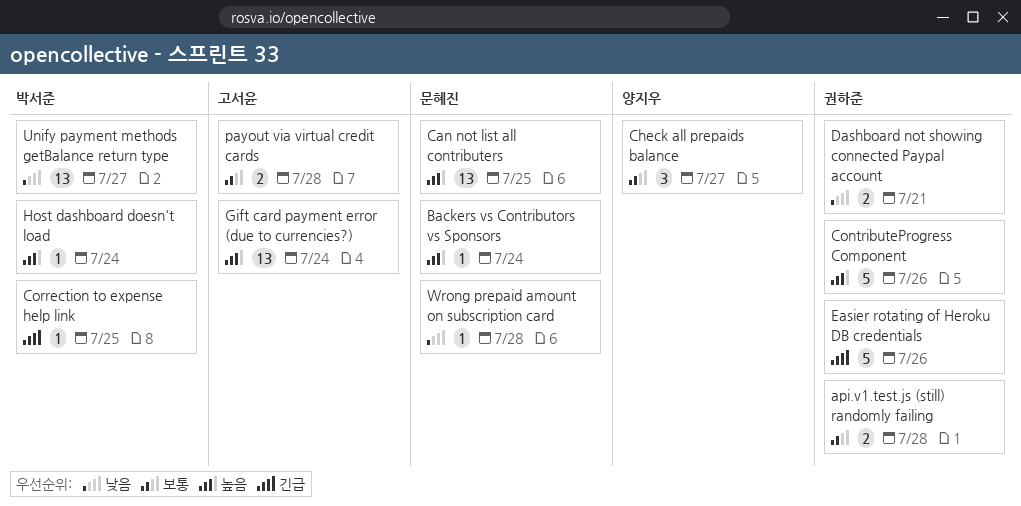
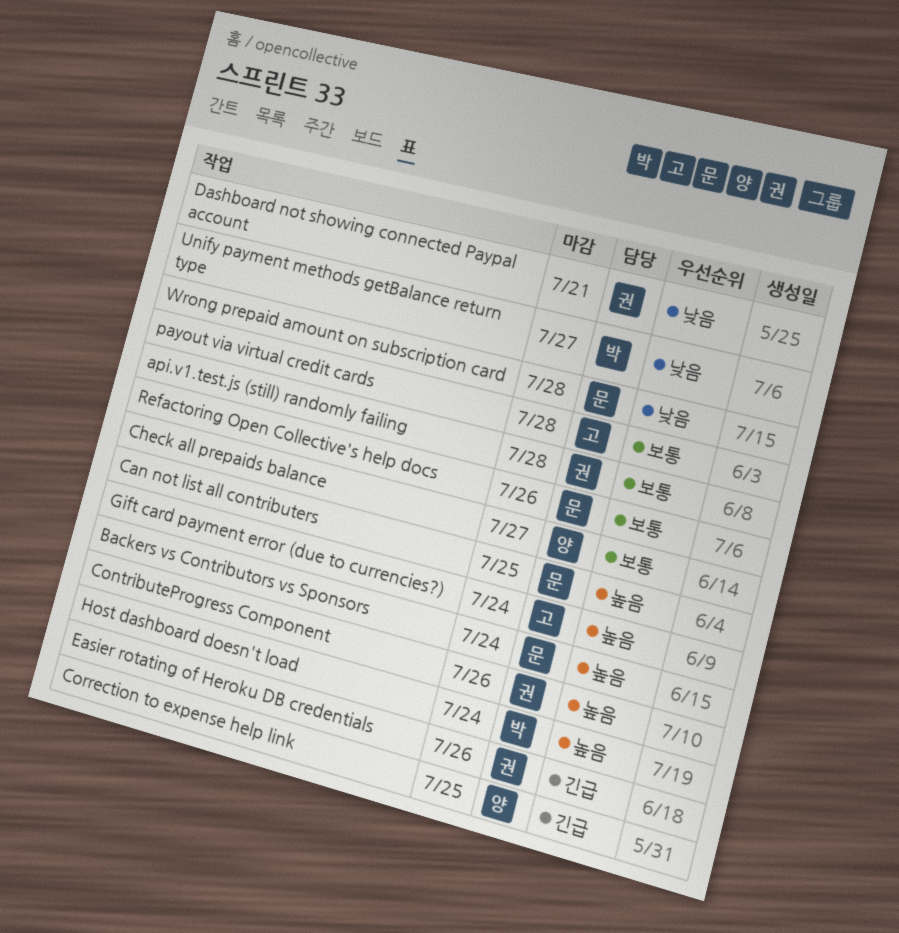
Correction to expense help link, owner: 박서준 -> 양지우
Refactoring Open Collective's help docs: none -> present

